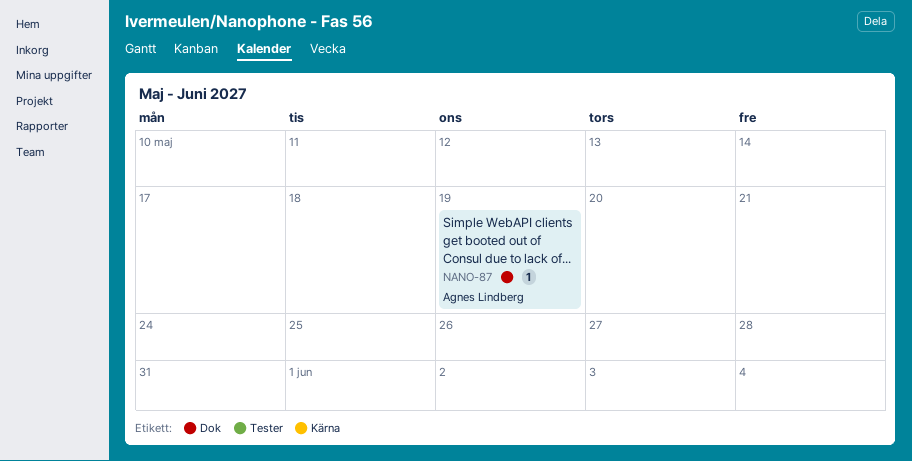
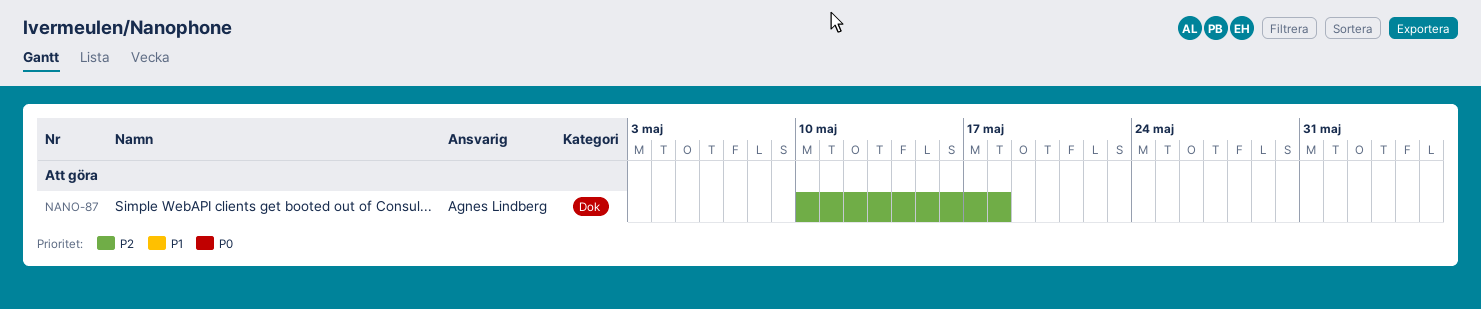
NANO-87, due: May 19 -> May 18

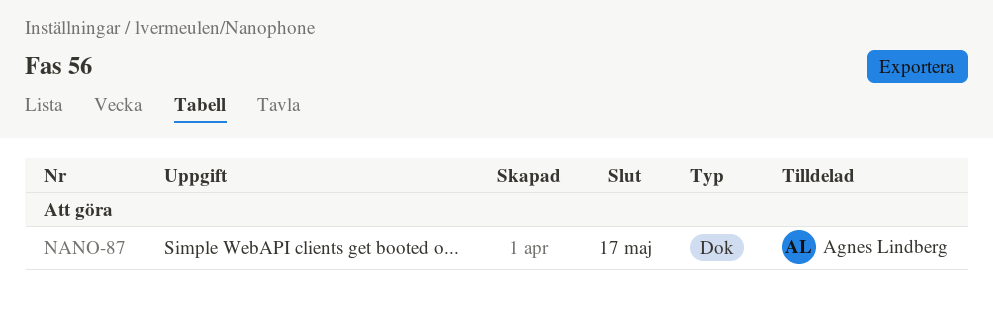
NANO-87, due: May 18 -> May 17

